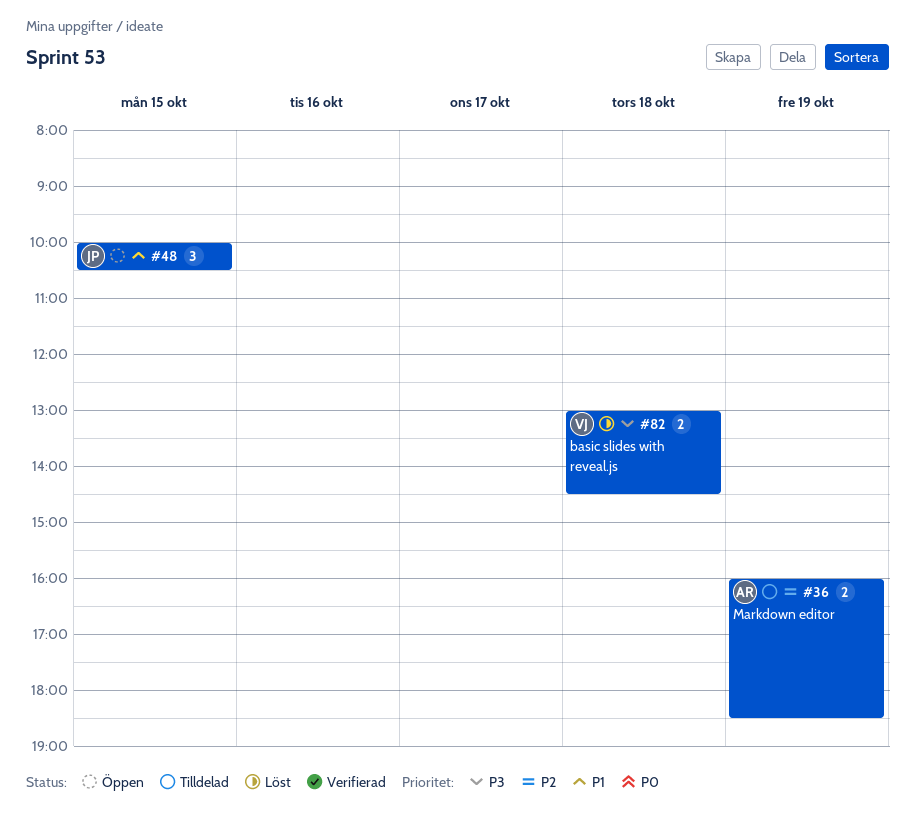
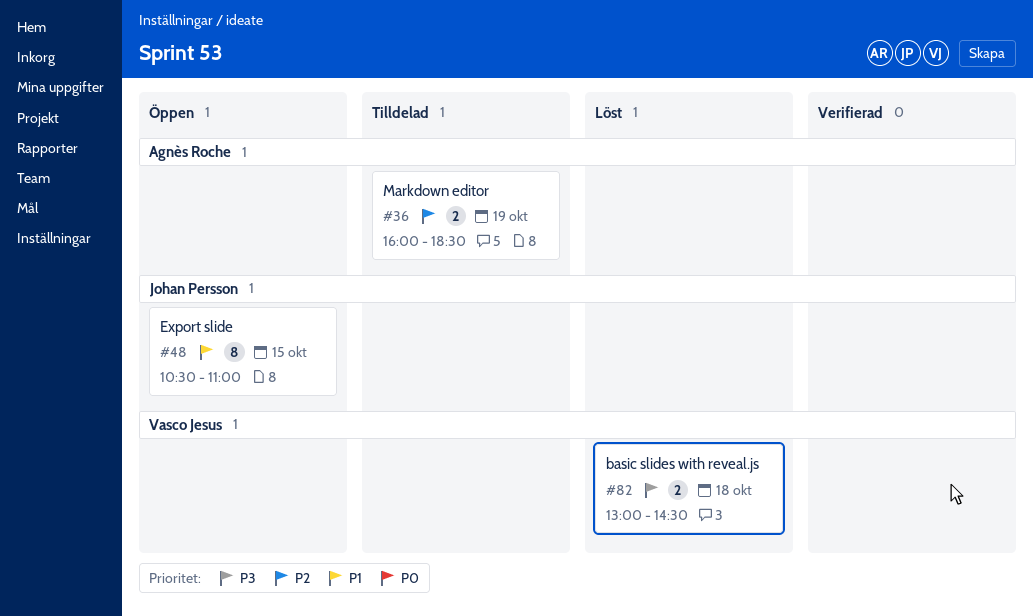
#48, estimate: 3 -> 8
#48, begins: 10:00 -> 10:30
#48, ends: 10:30 -> 11:00

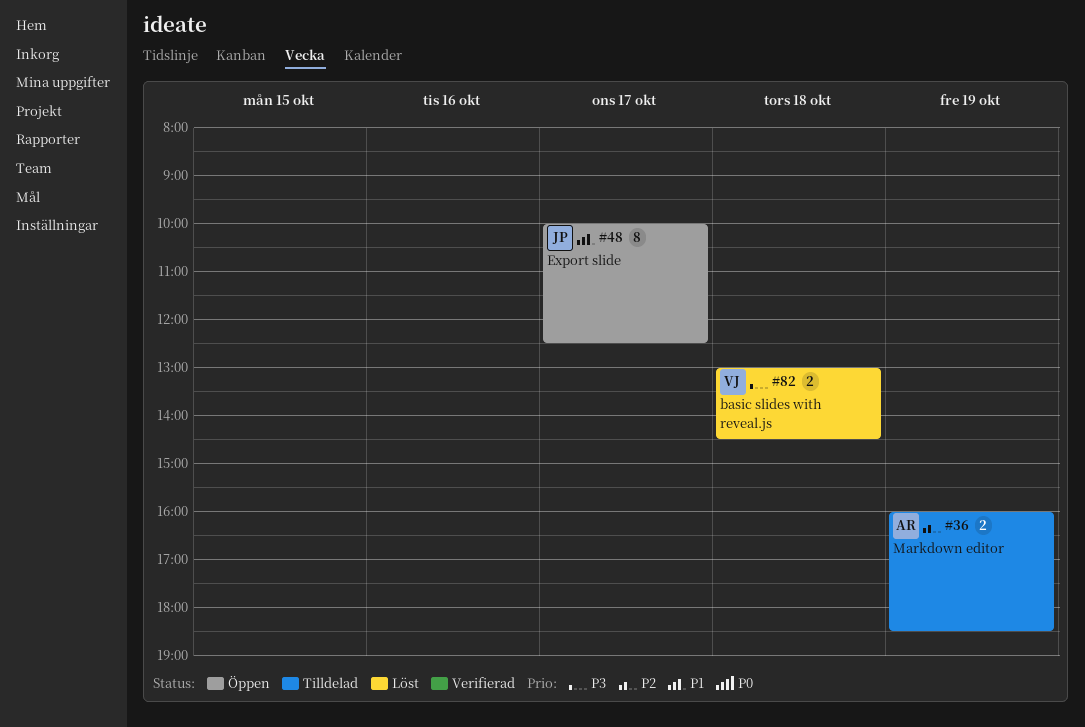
#48, day: Oct 15 -> Oct 17
#48, begins: 10:30 -> 10:00
#48, ends: 11:00 -> 12:30

